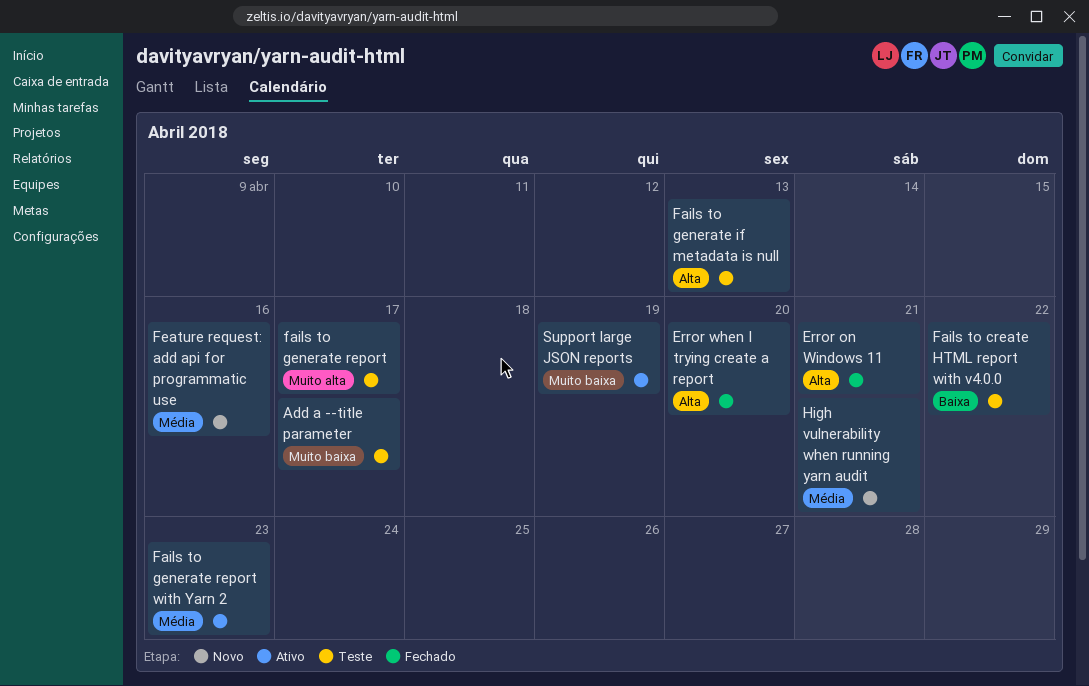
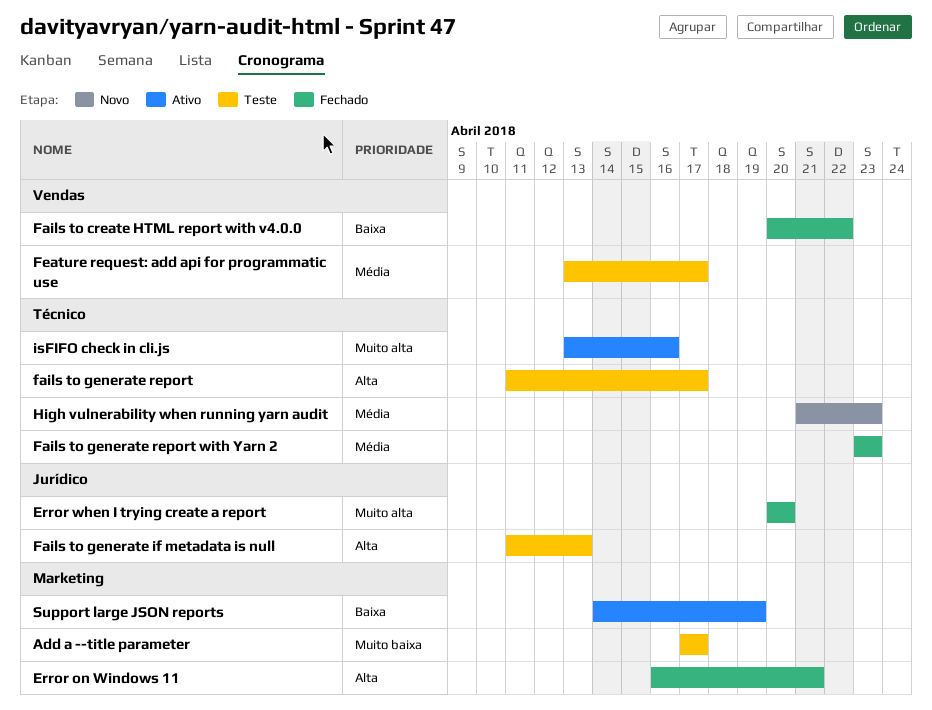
Error when I trying create a report, priority: Alta -> Muito alta
Fails to create HTML report with v4.0.0, status: Teste -> Fechado
fails to generate report, priority: Muito alta -> Alta
Fails to generate report with Yarn 2, status: Ativo -> Fechado
Feature request: add api for programmatic use, status: Novo -> Teste
Feature request: add api for programmatic use, due: Apr 16 -> Apr 17
High vulnerability when running yarn audit, due: Apr 21 -> Apr 23
isFIFO check in cli.js: none -> present
Support large JSON reports, priority: Muito baixa -> Baixa

